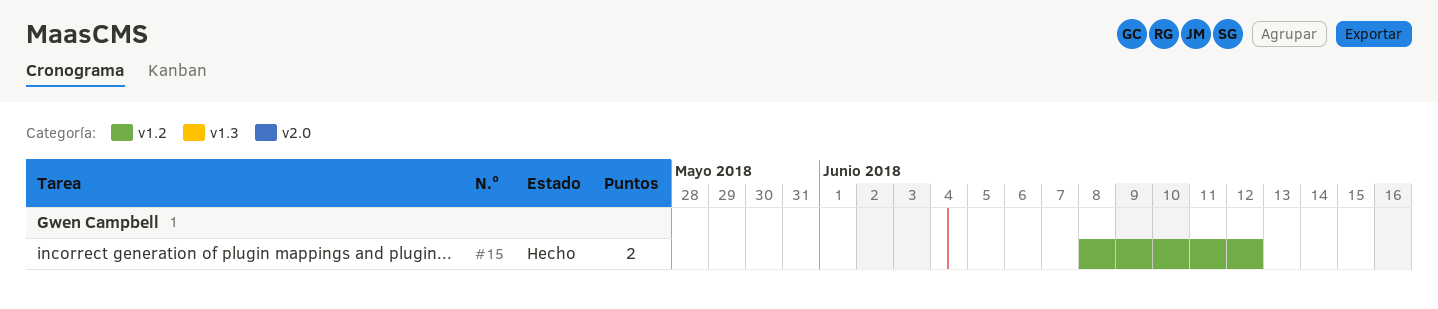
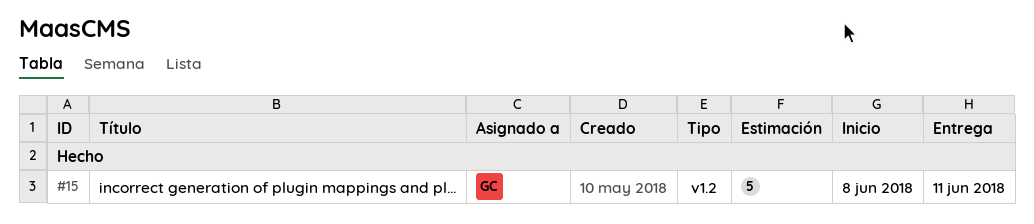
#15, estimate: 2 -> 5
#15, due: Jun 12 -> Jun 11

